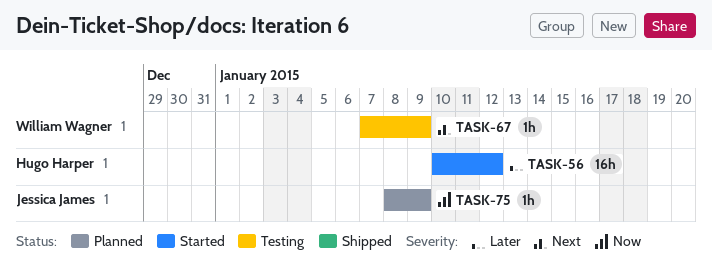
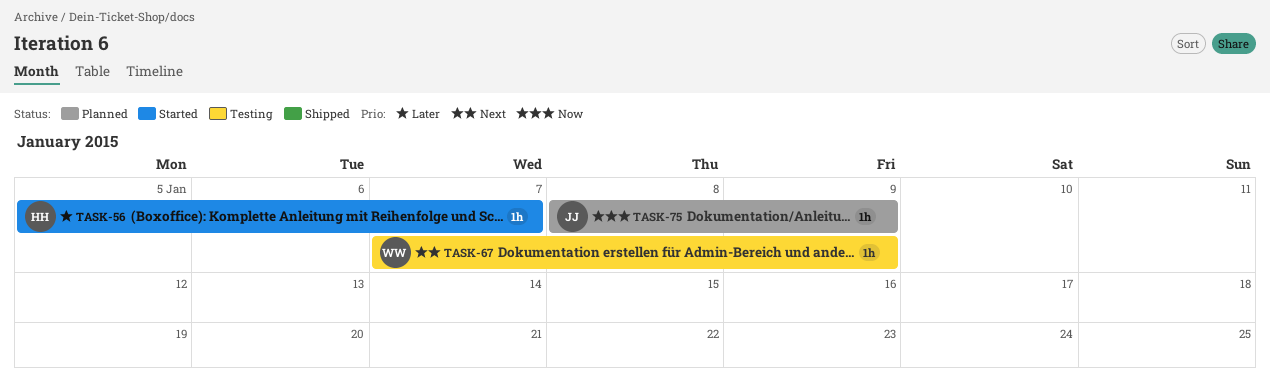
TASK-56, estimate: 16h -> 1h
TASK-56, start: Jan 10 -> Jan 5
TASK-56, due: Jan 12 -> Jan 7

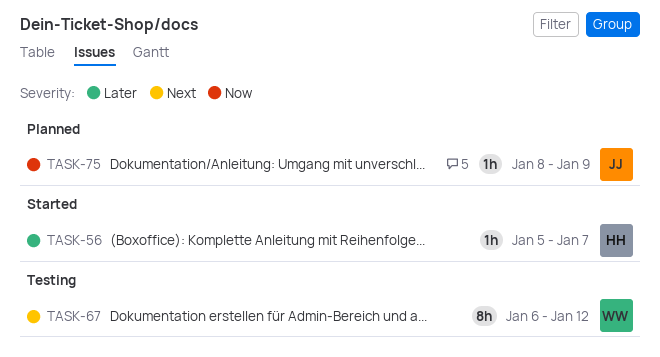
TASK-67, estimate: 1h -> 8h
TASK-67, start: Jan 7 -> Jan 6
TASK-67, due: Jan 9 -> Jan 12

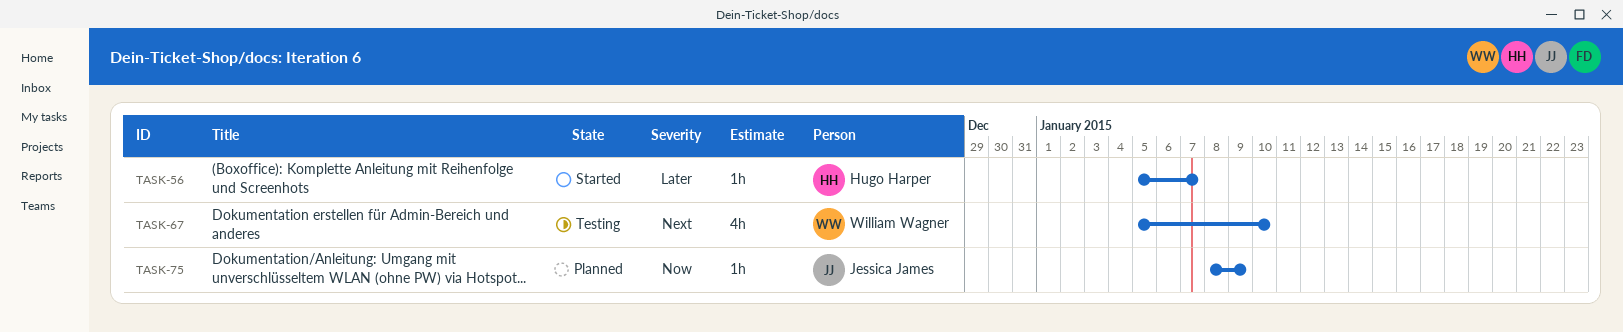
TASK-67, estimate: 8h -> 4h
TASK-67, start: Jan 6 -> Jan 5
TASK-67, due: Jan 12 -> Jan 10

